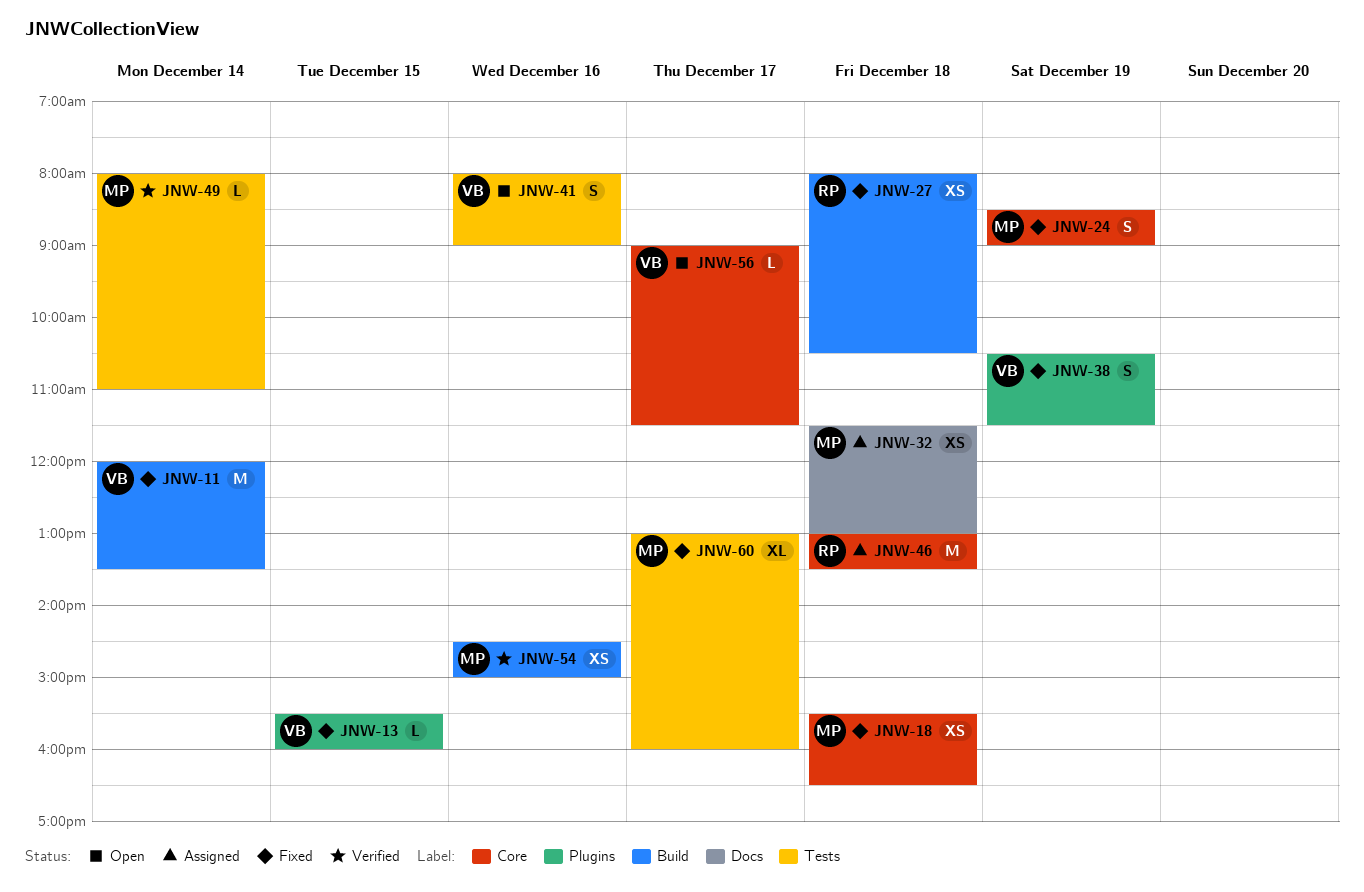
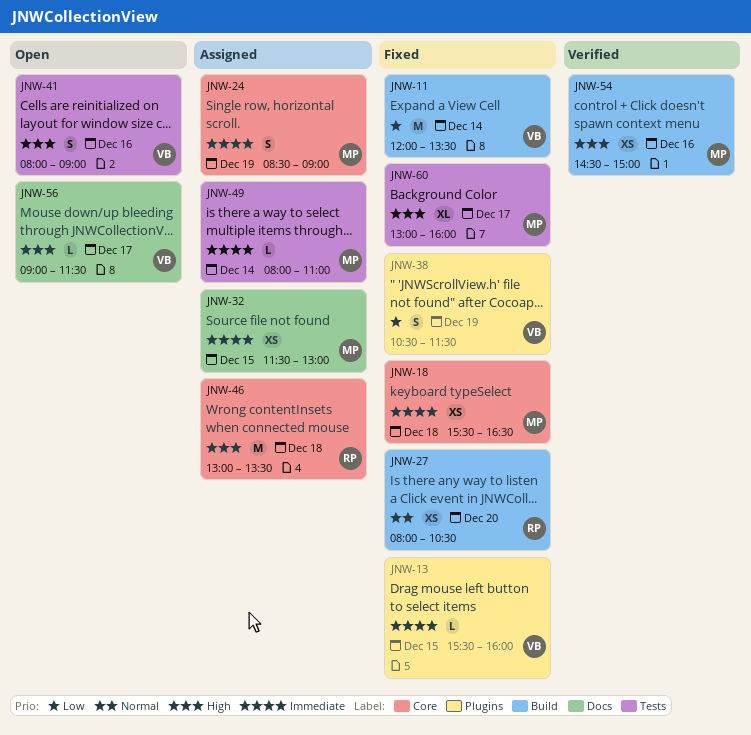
JNW-24, status: Fixed -> Assigned
JNW-27, day: Dec 18 -> Dec 20
JNW-32, day: Dec 18 -> Dec 15
JNW-49, status: Verified -> Assigned
JNW-56, label: Core -> Docs

